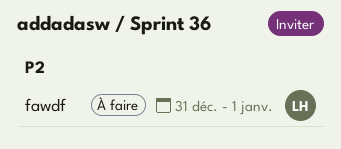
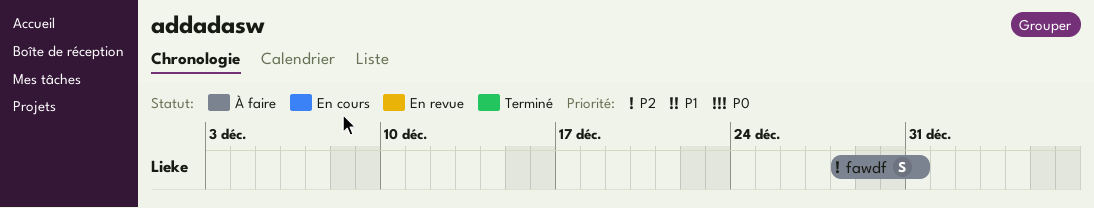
fawdf, start: Dec 31 -> Dec 28
fawdf, due: Jan 1 -> Dec 31

